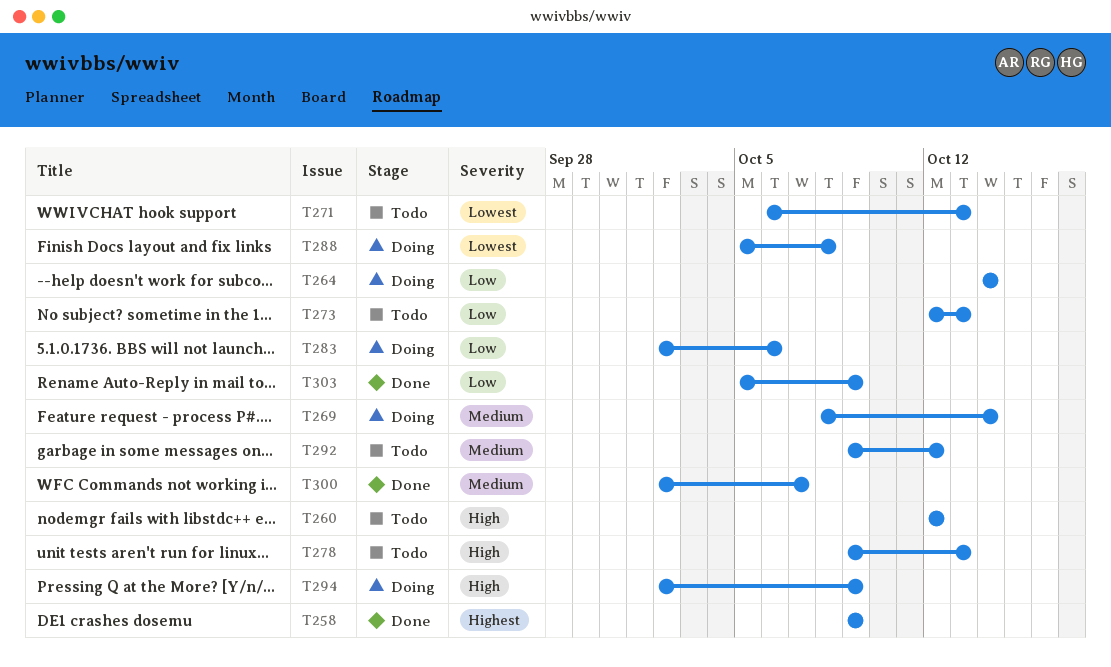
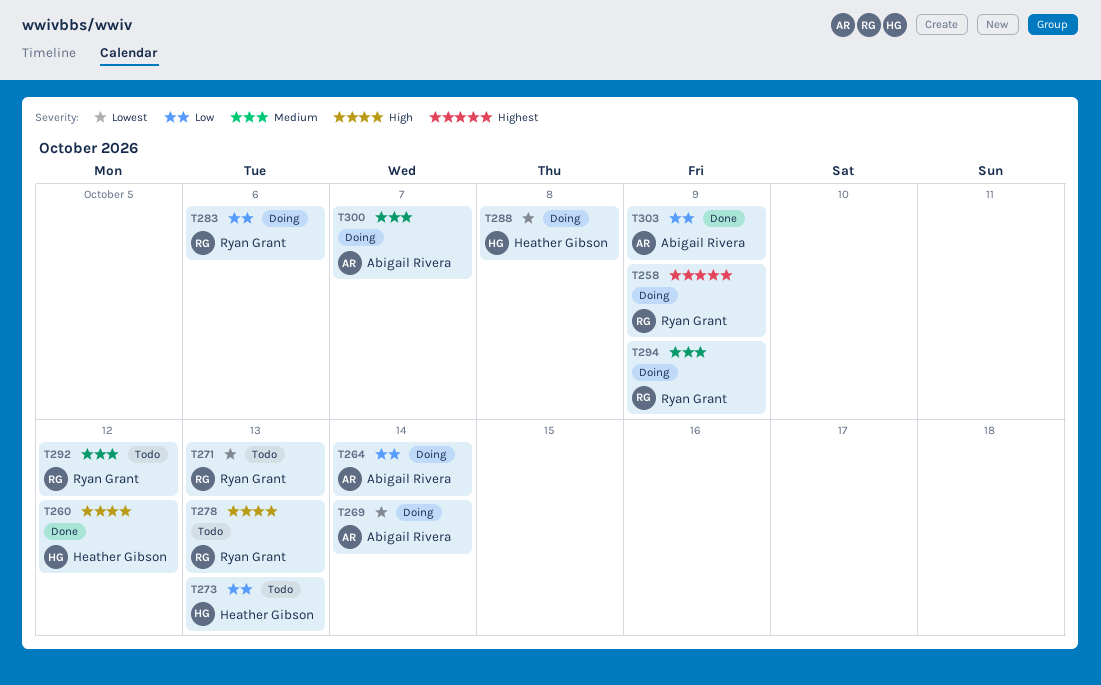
T258, status: Done -> Doing
T260, status: Todo -> Done
T269, priority: Medium -> Lowest
T294, priority: High -> Medium
T300, status: Done -> Doing

